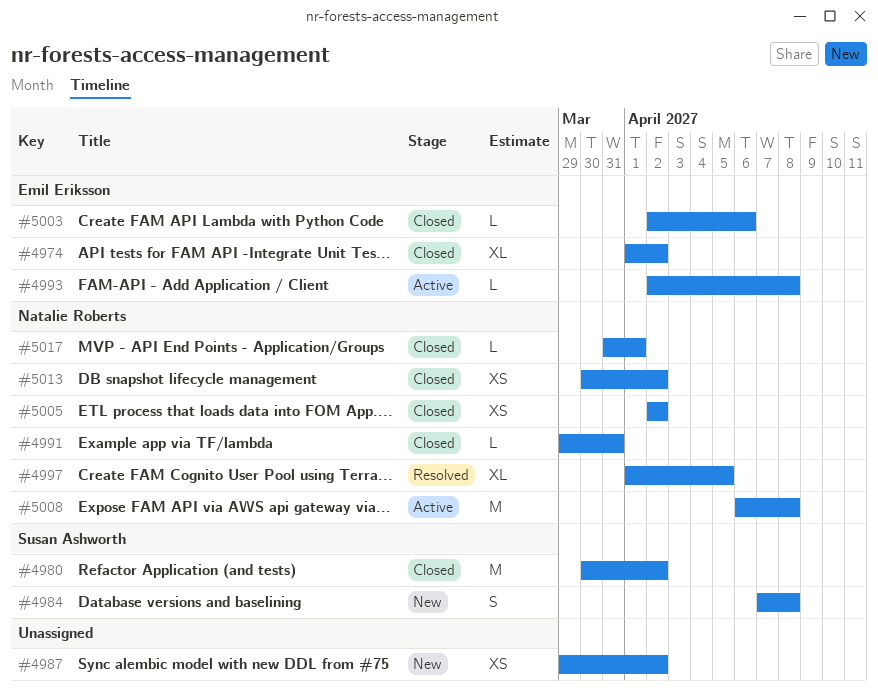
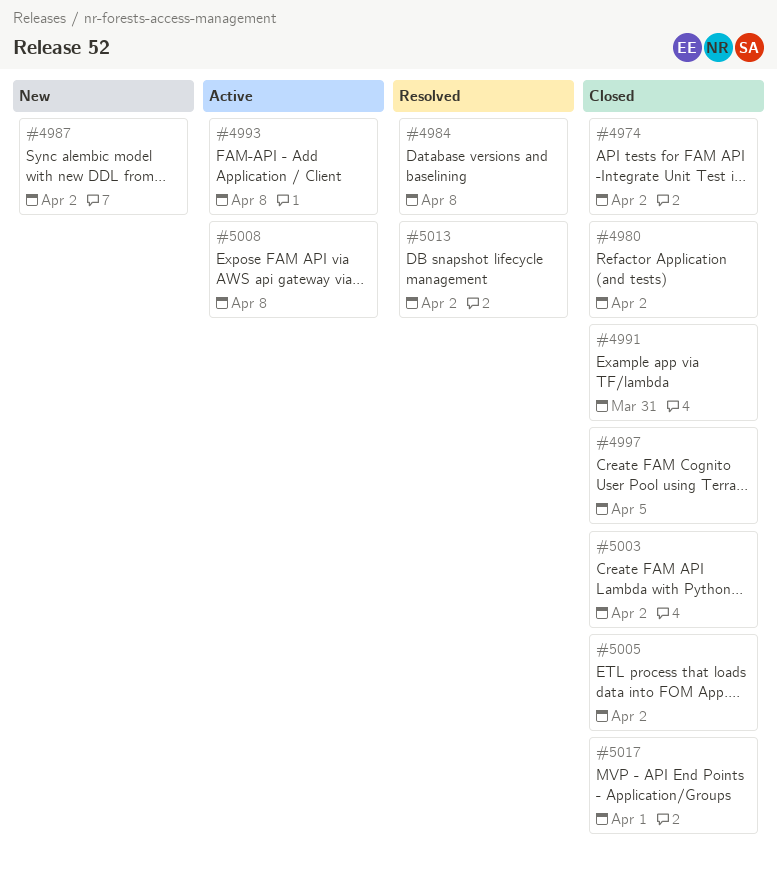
#4984, status: New -> Resolved
#4997, status: Resolved -> Closed
#5003, due: Apr 6 -> Apr 2
#5013, status: Closed -> Resolved

